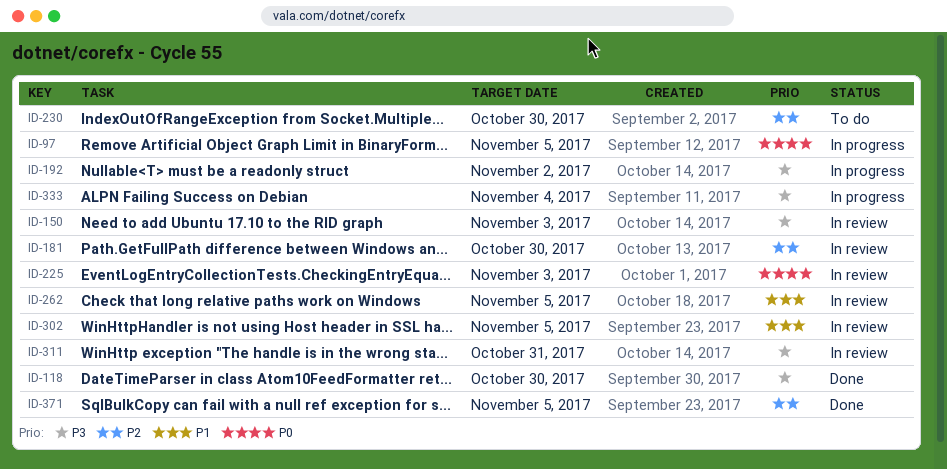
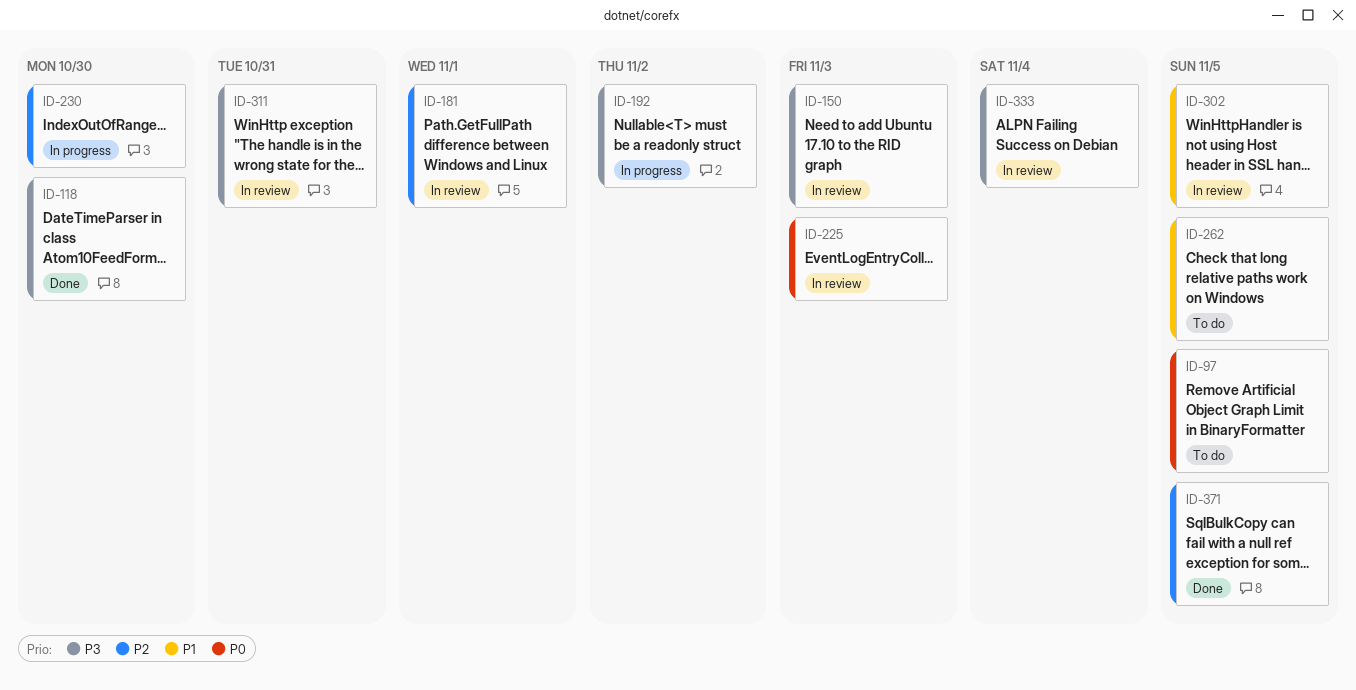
ID-97, status: In progress -> To do
ID-181, due: Oct 30 -> Nov 1
ID-230, status: To do -> In progress
ID-262, status: In review -> To do
ID-333, status: In progress -> In review

